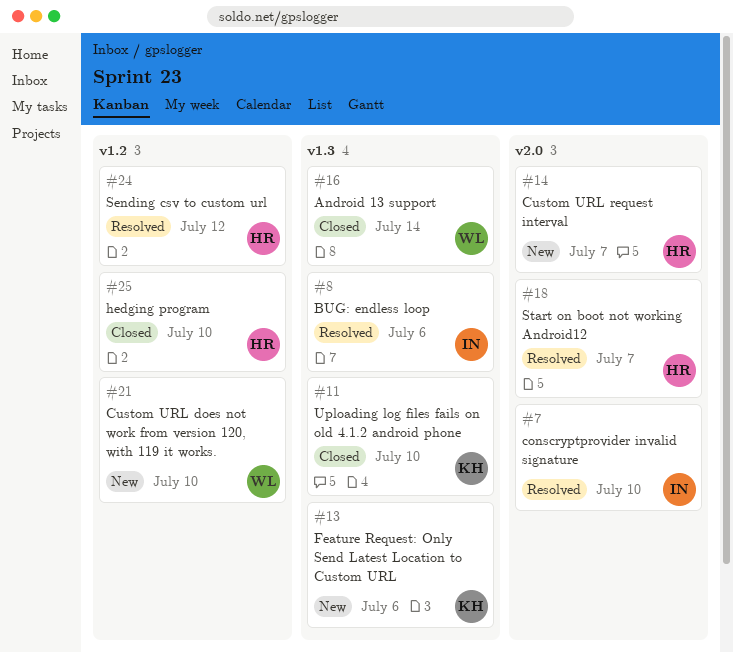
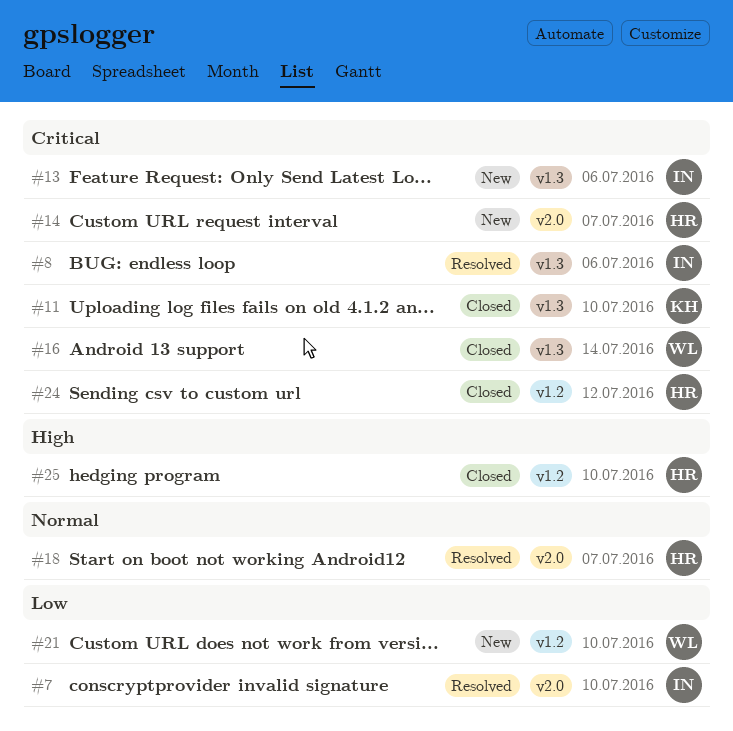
#13, owner: KH -> IN
#24, status: Resolved -> Closed

